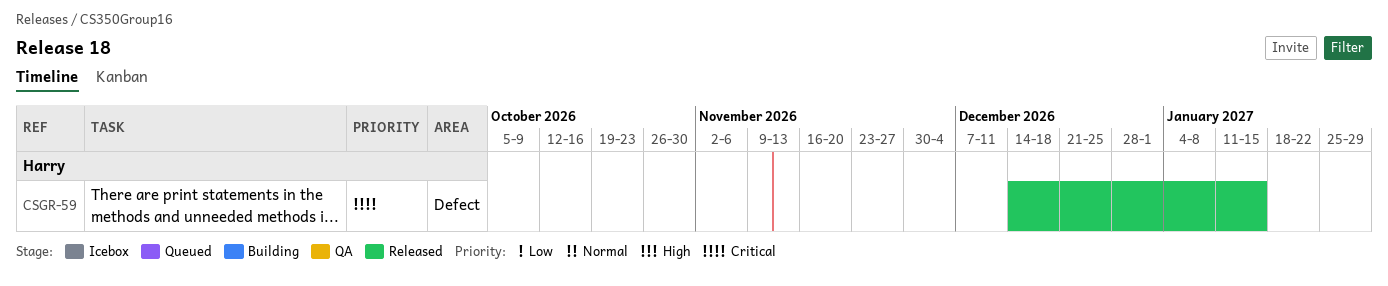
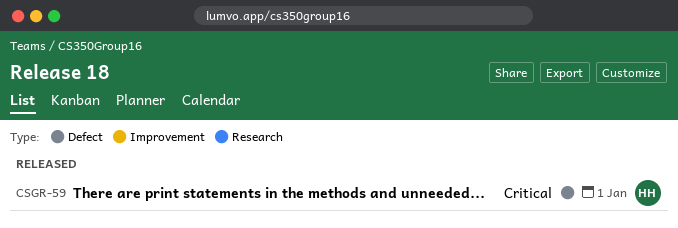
CSGR-59, due: Jan 15 -> Jan 1

